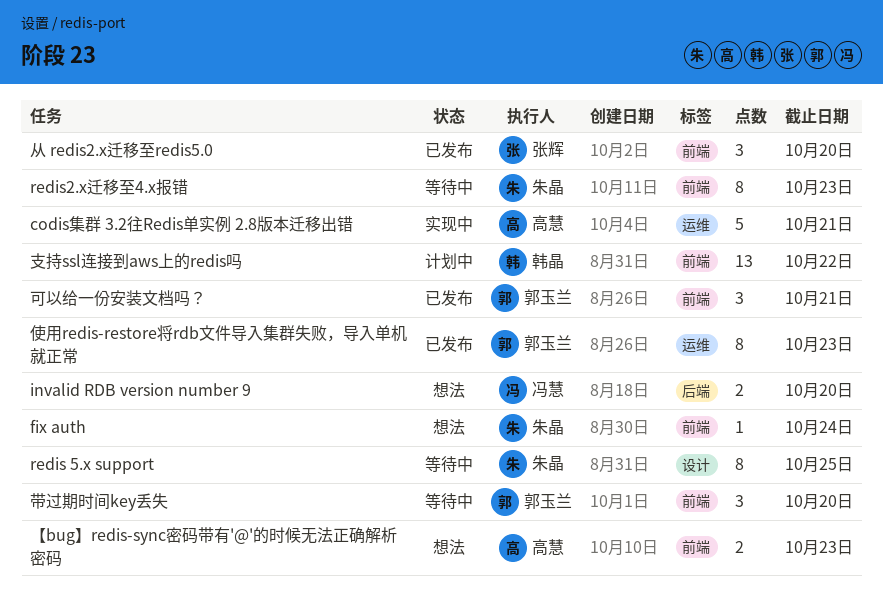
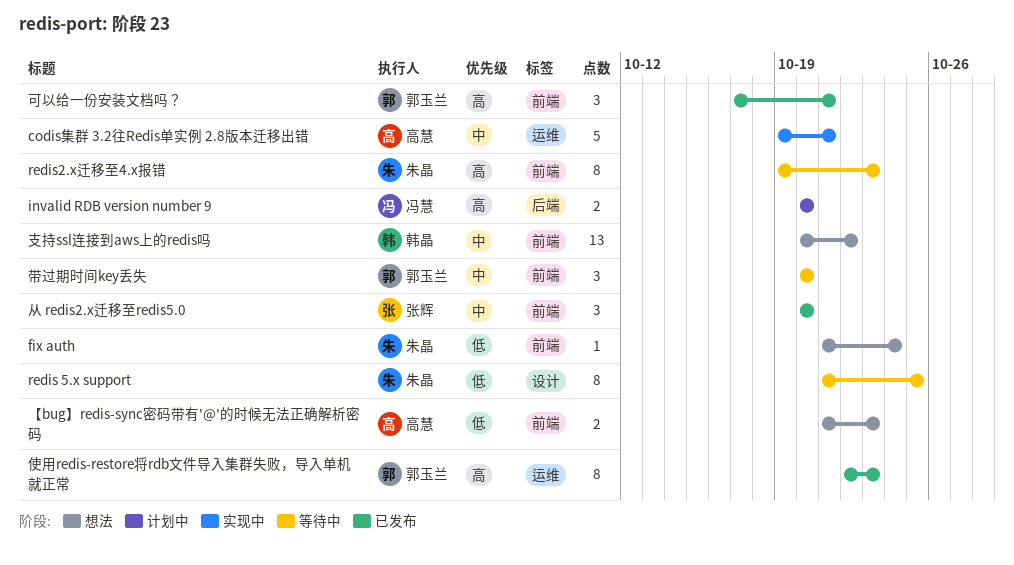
invalid RDB version number 9, status: 想法 -> 计划中
支持ssl连接到aws上的redis吗, status: 计划中 -> 想法

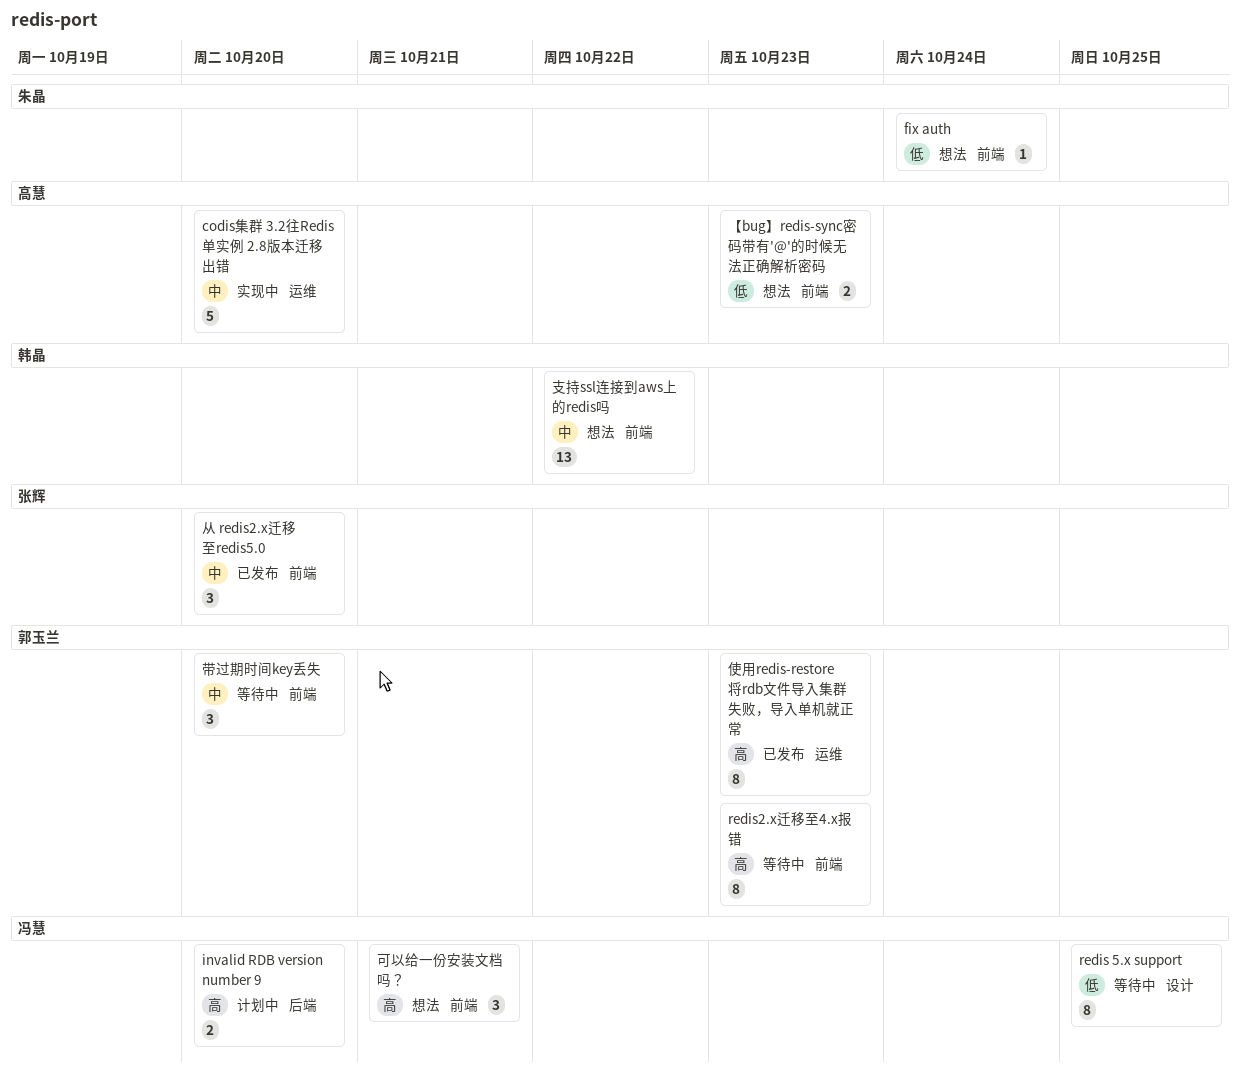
codis集群 3.2往Redis单实例 2.8版本迁移出错, due: Oct 21 -> Oct 20
redis 5.x support, owner: 朱晶 -> 冯慧
redis2.x迁移至4.x报错, owner: 朱晶 -> 郭玉兰
可以给一份安装文档吗？, status: 已发布 -> 想法
可以给一份安装文档吗？, owner: 郭玉兰 -> 冯慧

